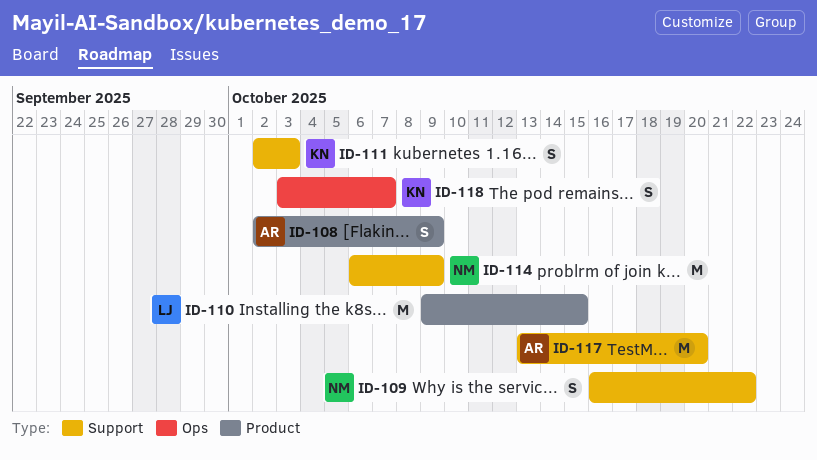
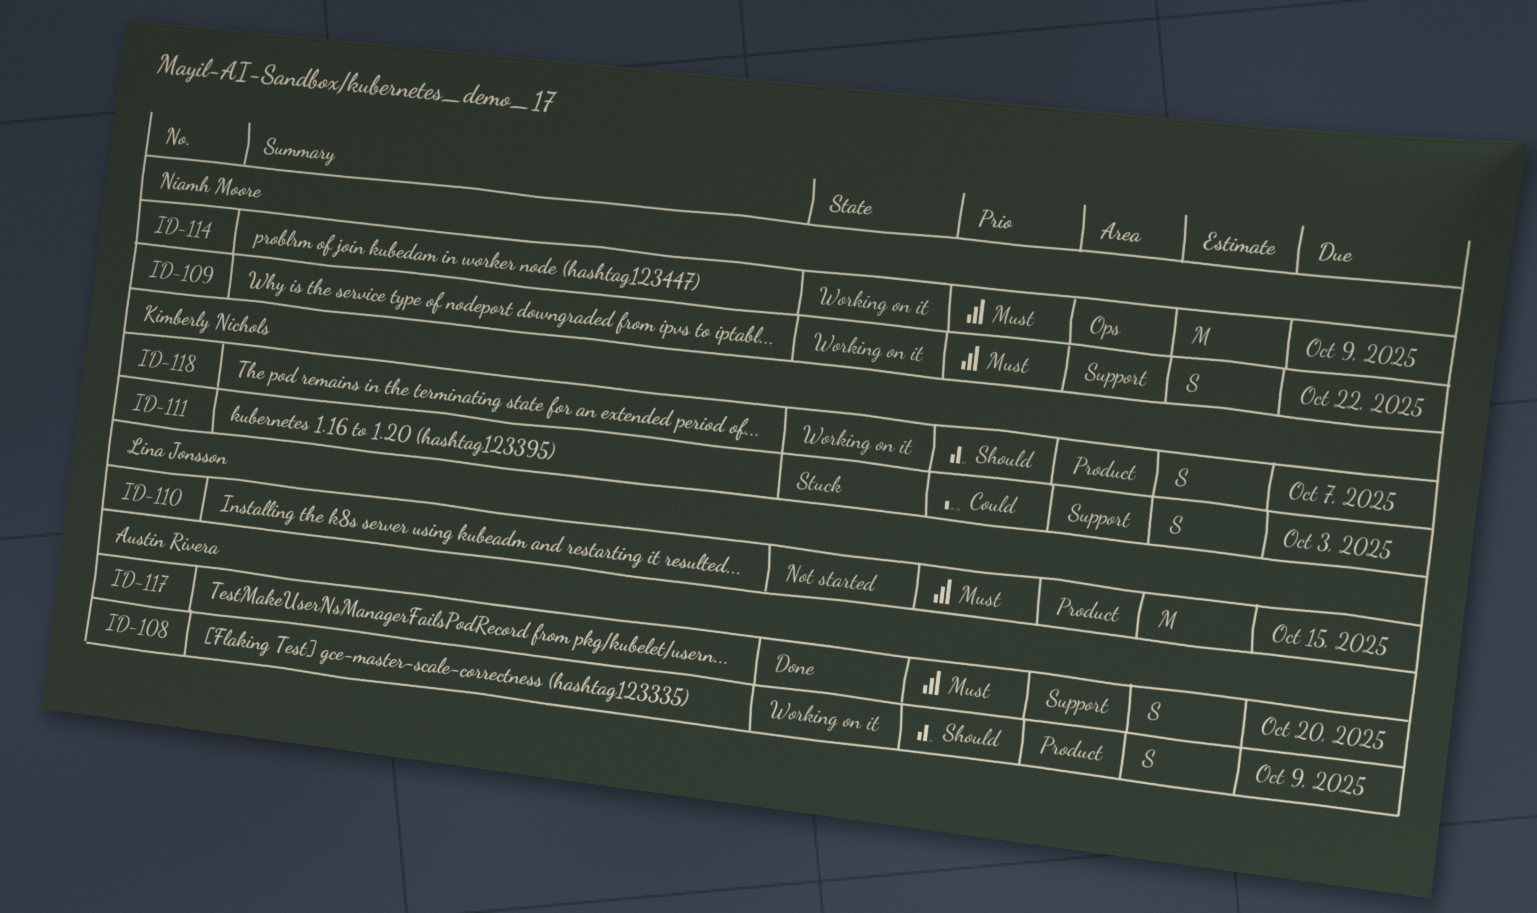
ID-114, label: Support -> Ops
ID-117, estimate: M -> S
ID-118, label: Ops -> Product

